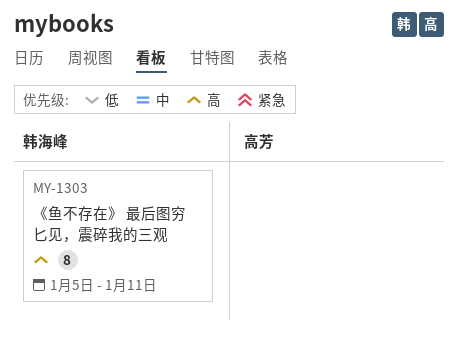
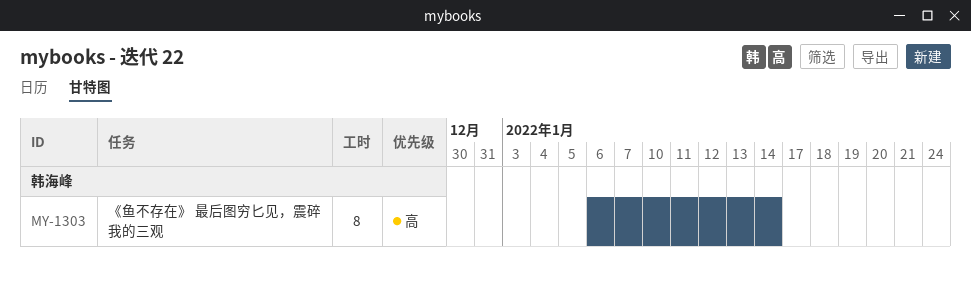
MY-1303, start: Jan 5 -> Jan 6
MY-1303, due: Jan 11 -> Jan 14

